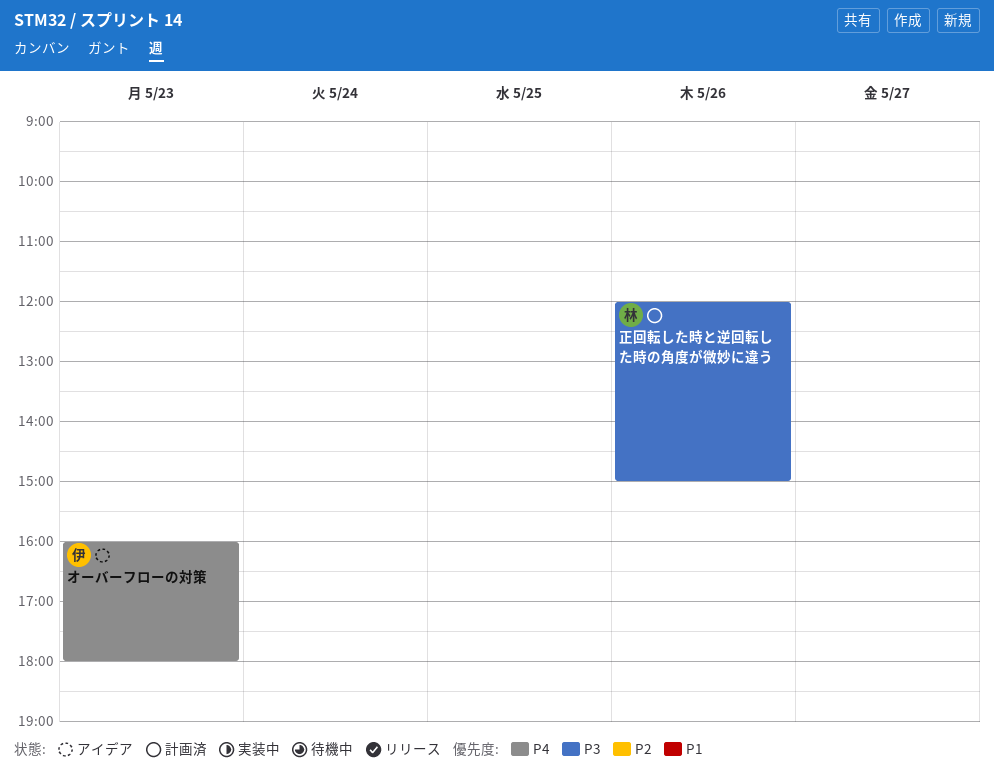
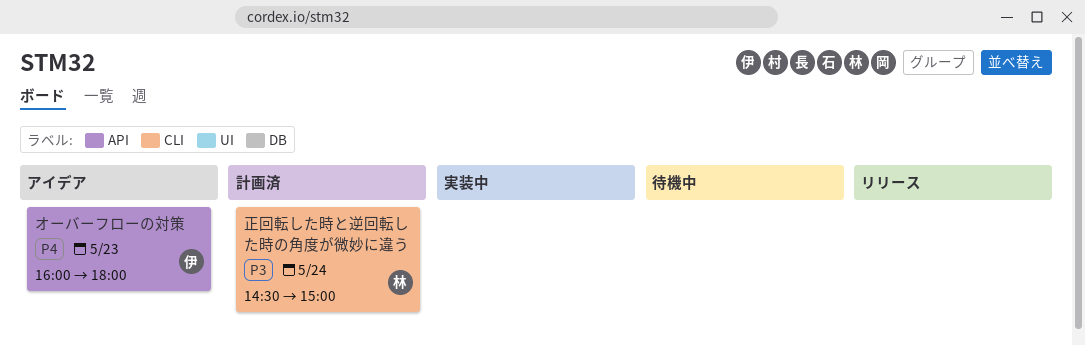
正回転した時と逆回転した時の角度が微妙に違う, day: May 26 -> May 24
正回転した時と逆回転した時の角度が微妙に違う, begins: 12:00 -> 14:30

